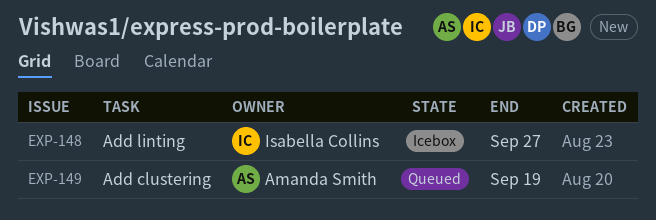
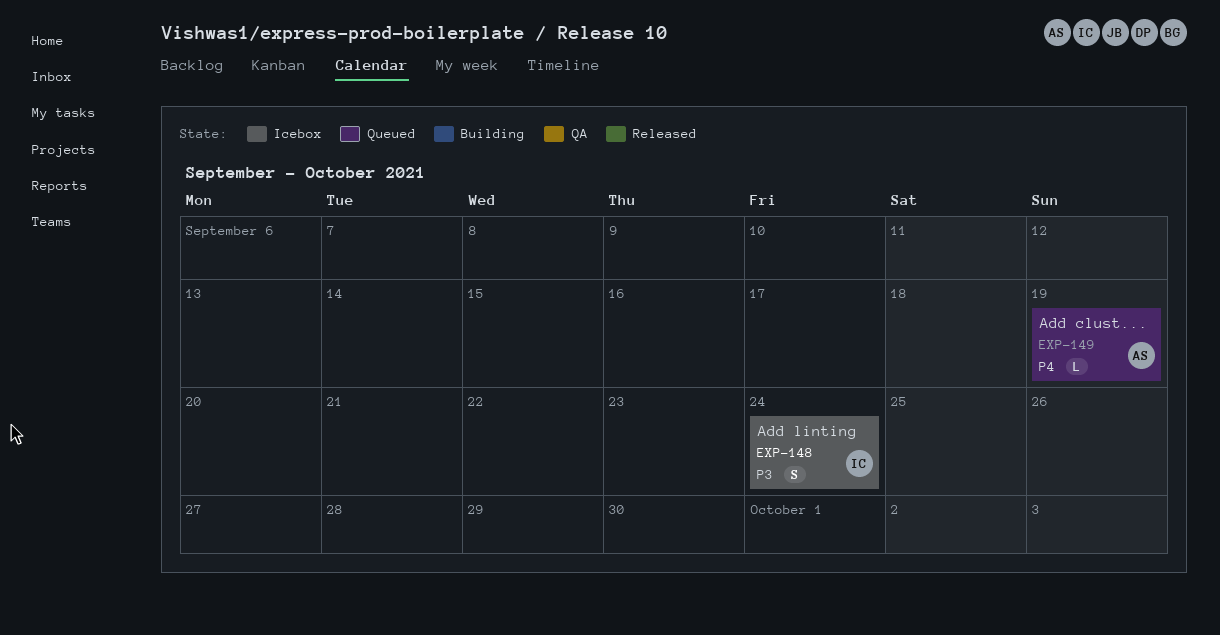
EXP-148, due: Sep 27 -> Sep 24

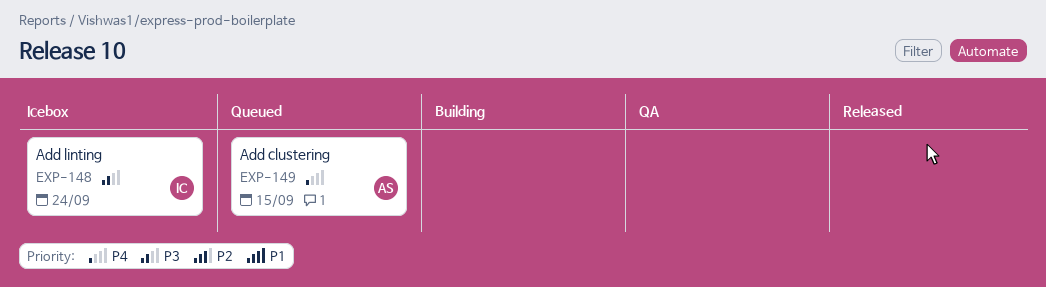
EXP-149, due: Sep 19 -> Sep 15

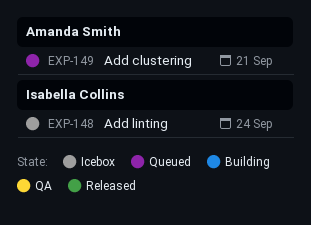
EXP-149, due: Sep 15 -> Sep 21

